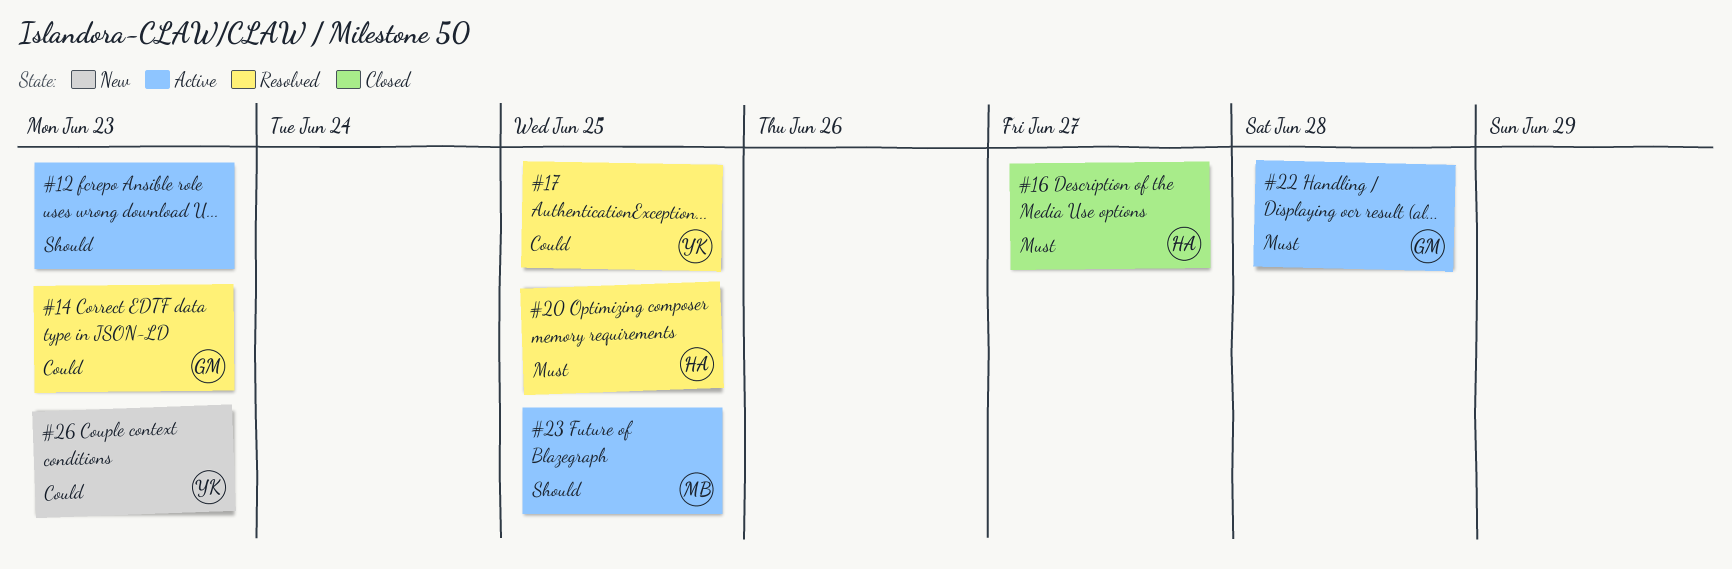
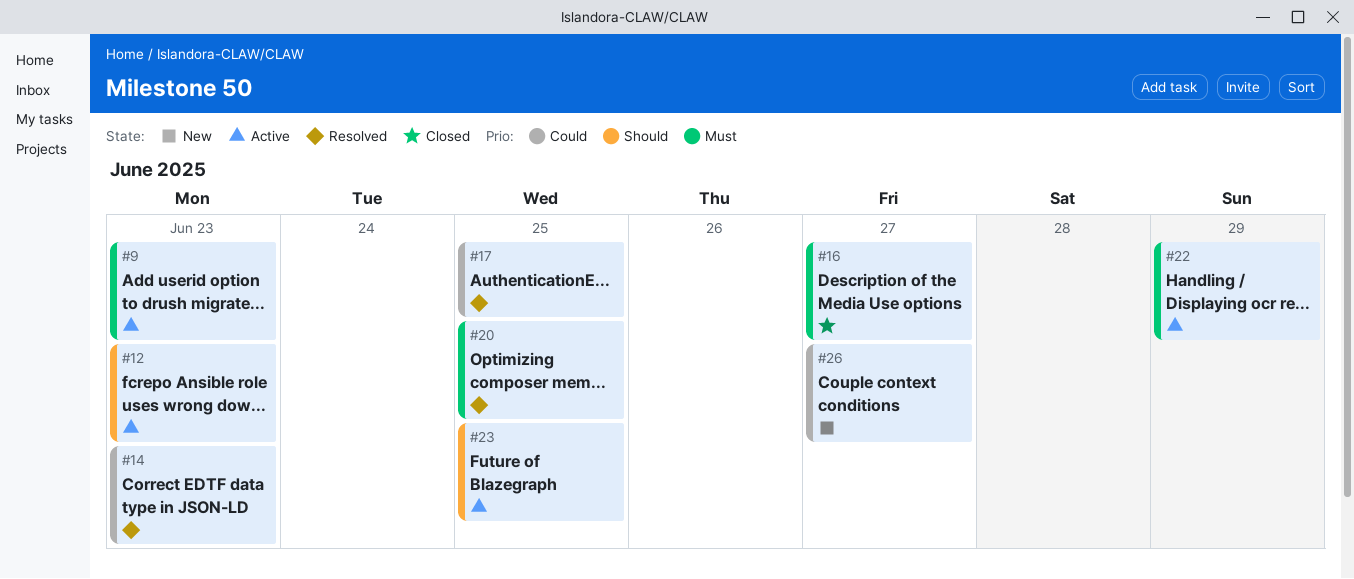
#9: none -> present
#22, due: Jun 28 -> Jun 29
#26, due: Jun 23 -> Jun 27

